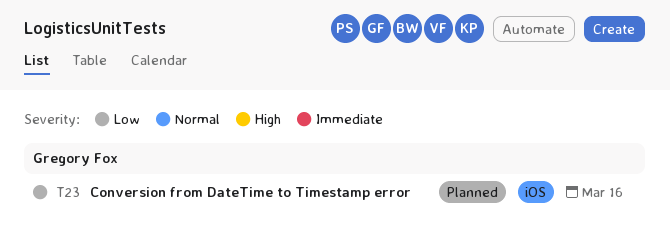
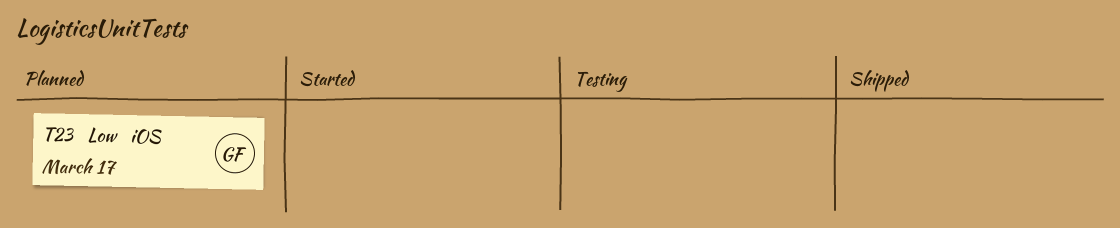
T23, due: Mar 16 -> Mar 17

